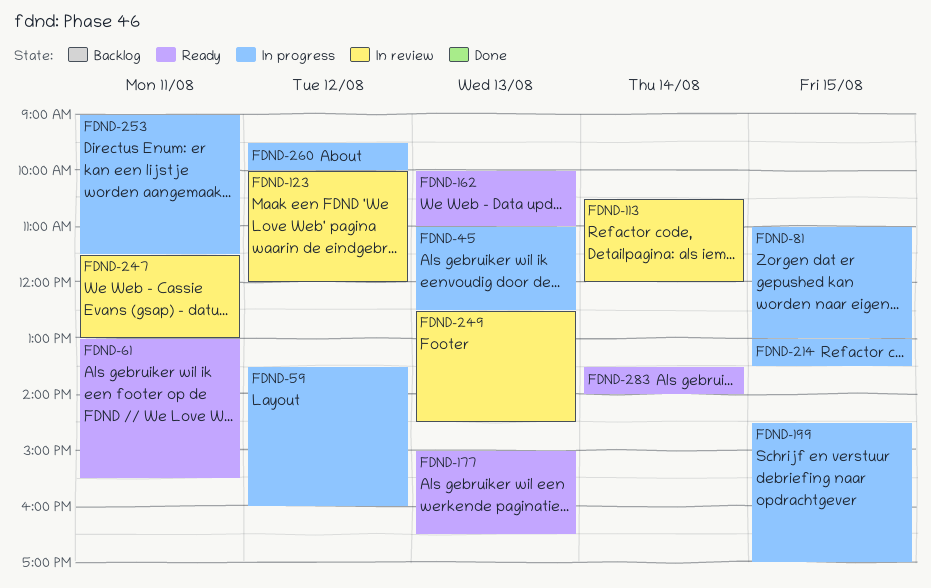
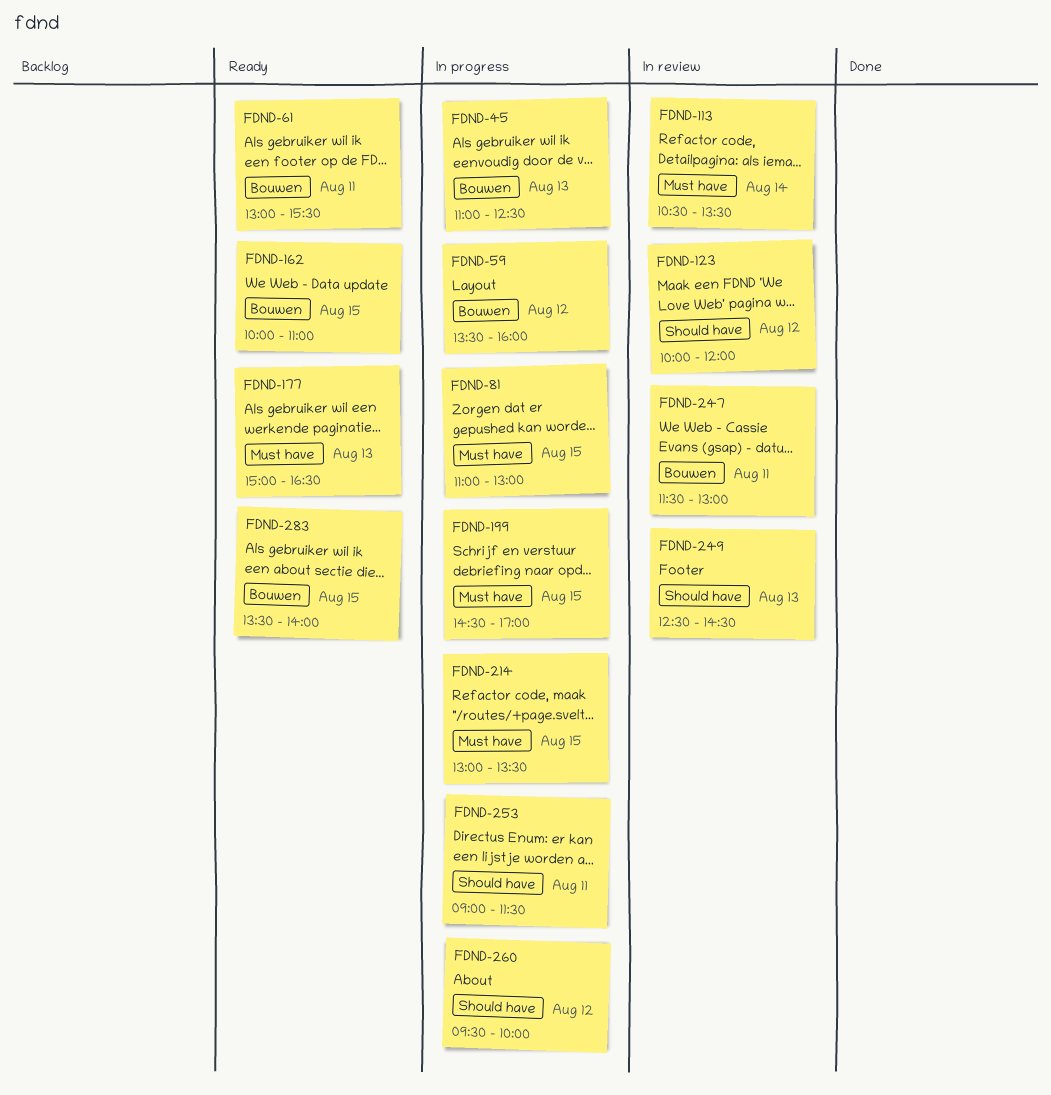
FDND-113, ends: 12:00 -> 13:30
FDND-162, day: Aug 13 -> Aug 15
FDND-283, day: Aug 14 -> Aug 15

